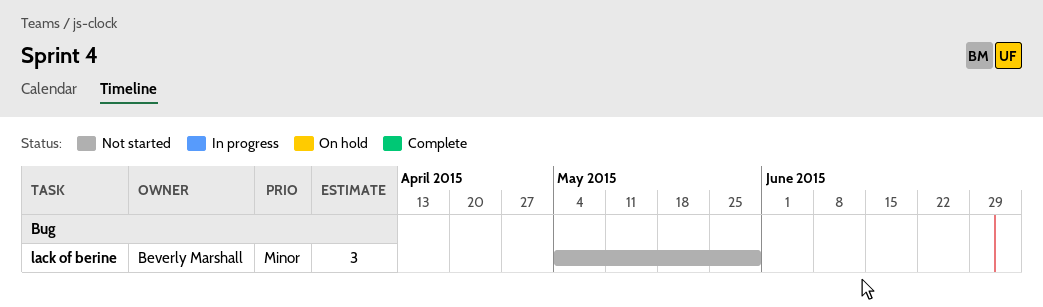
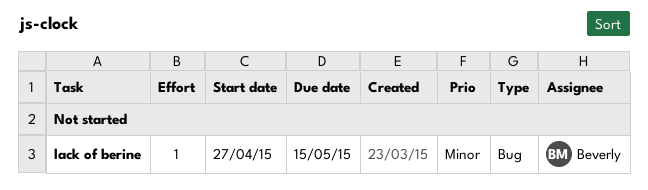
lack of berine, estimate: 3 -> 1
lack of berine, start: May 4 -> Apr 27
lack of berine, due: May 29 -> May 15

